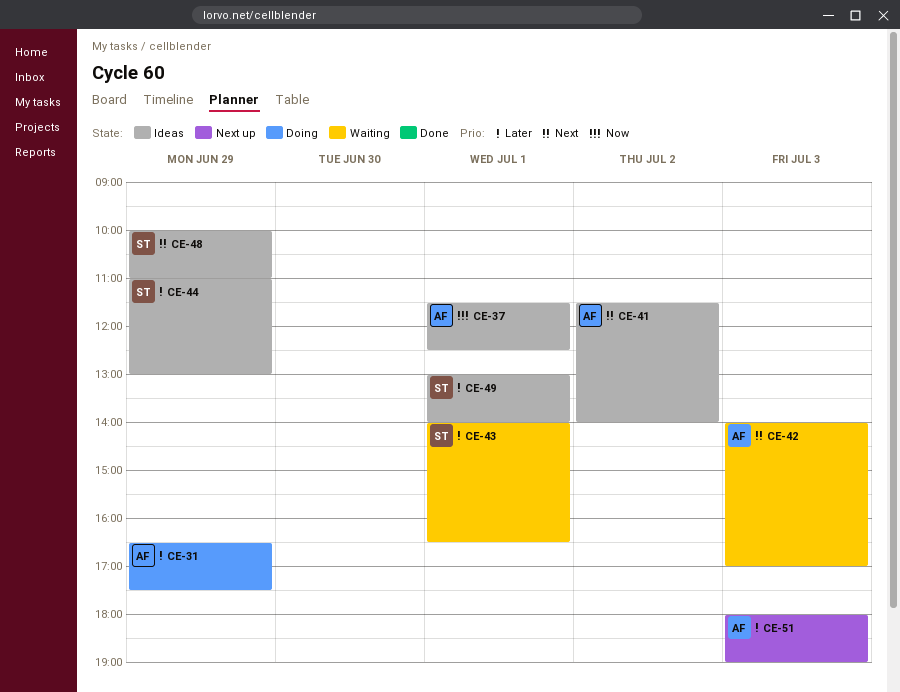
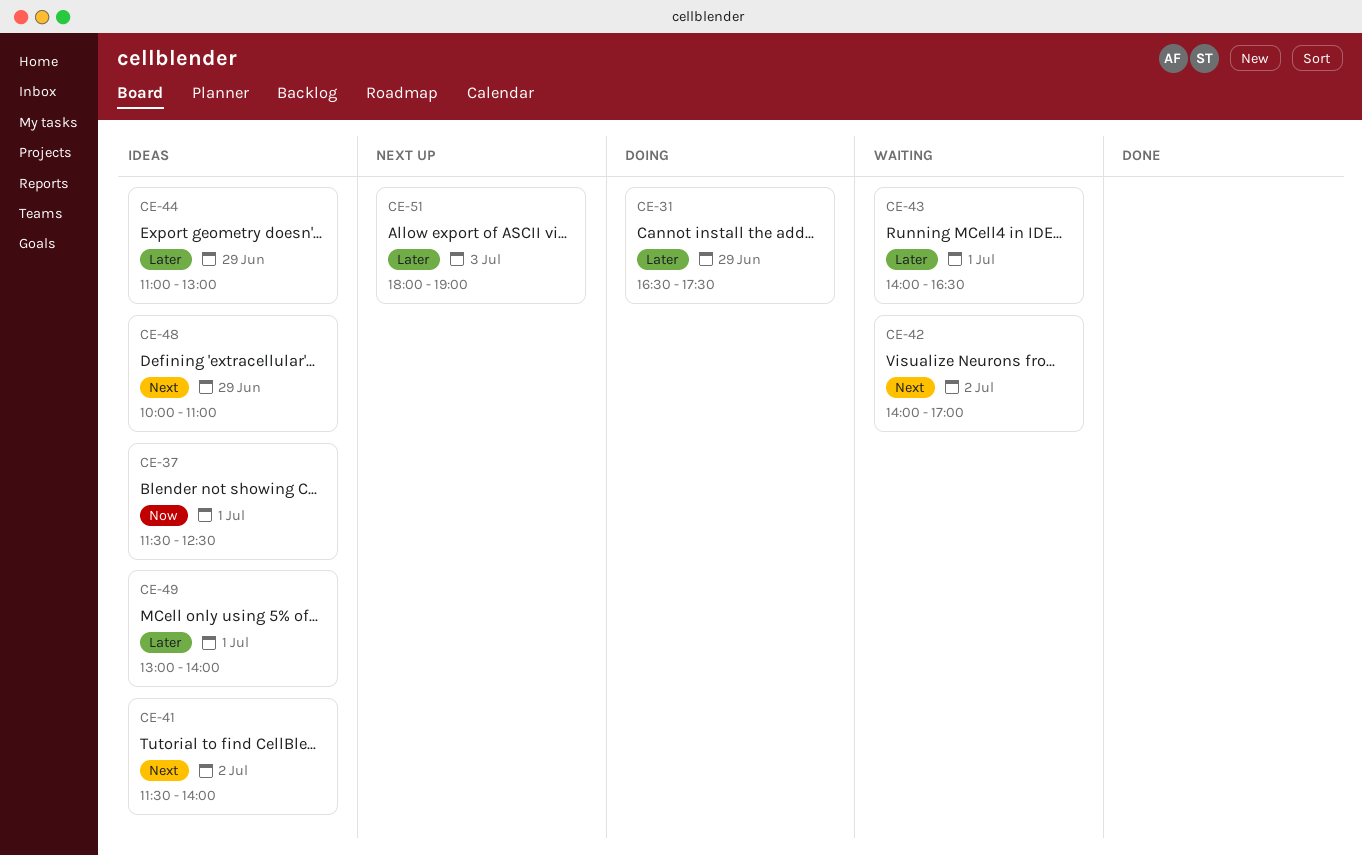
CE-42, day: Jul 3 -> Jul 2

